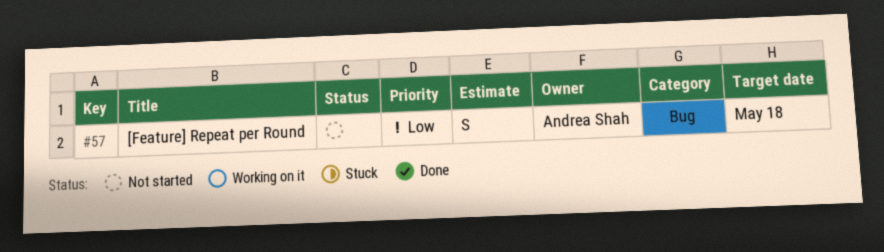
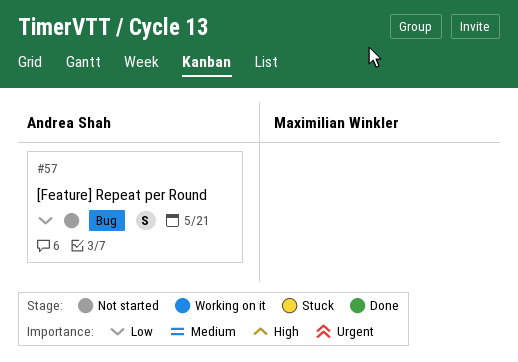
#57, due: May 18 -> May 21

